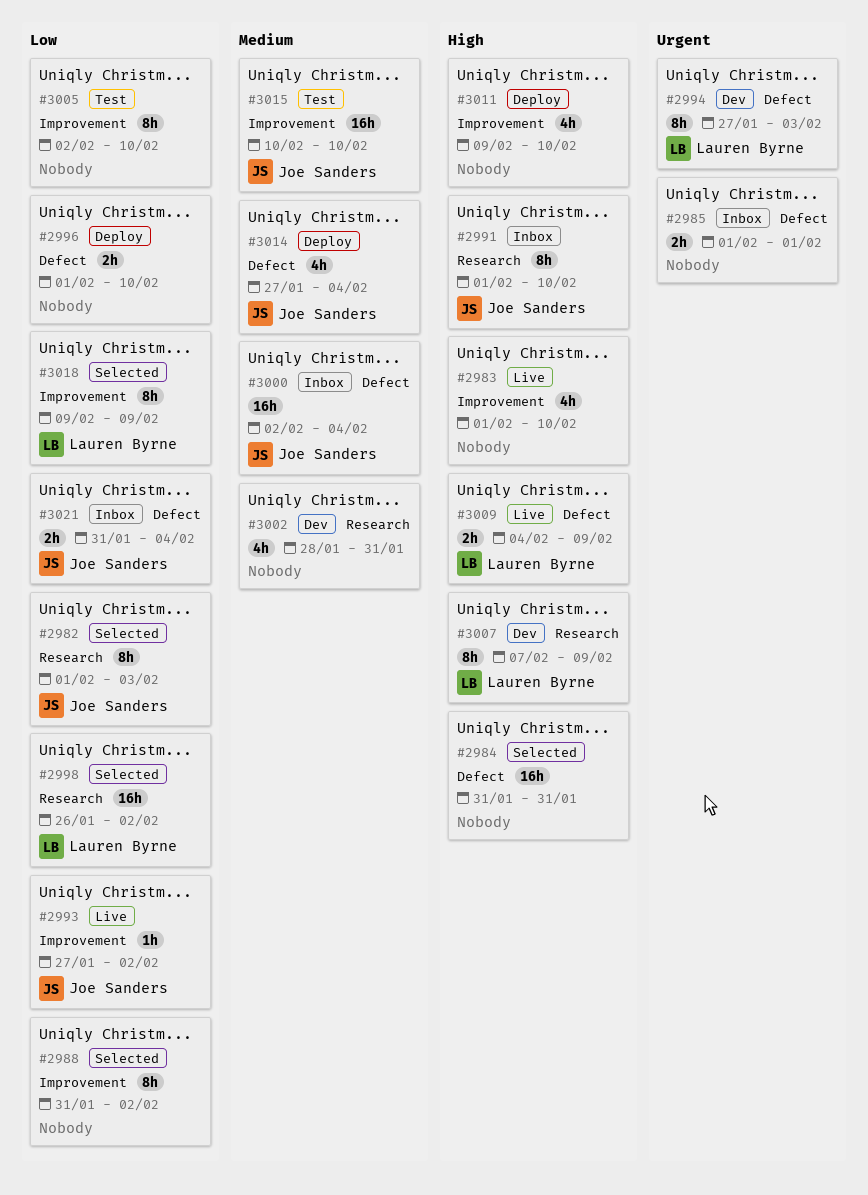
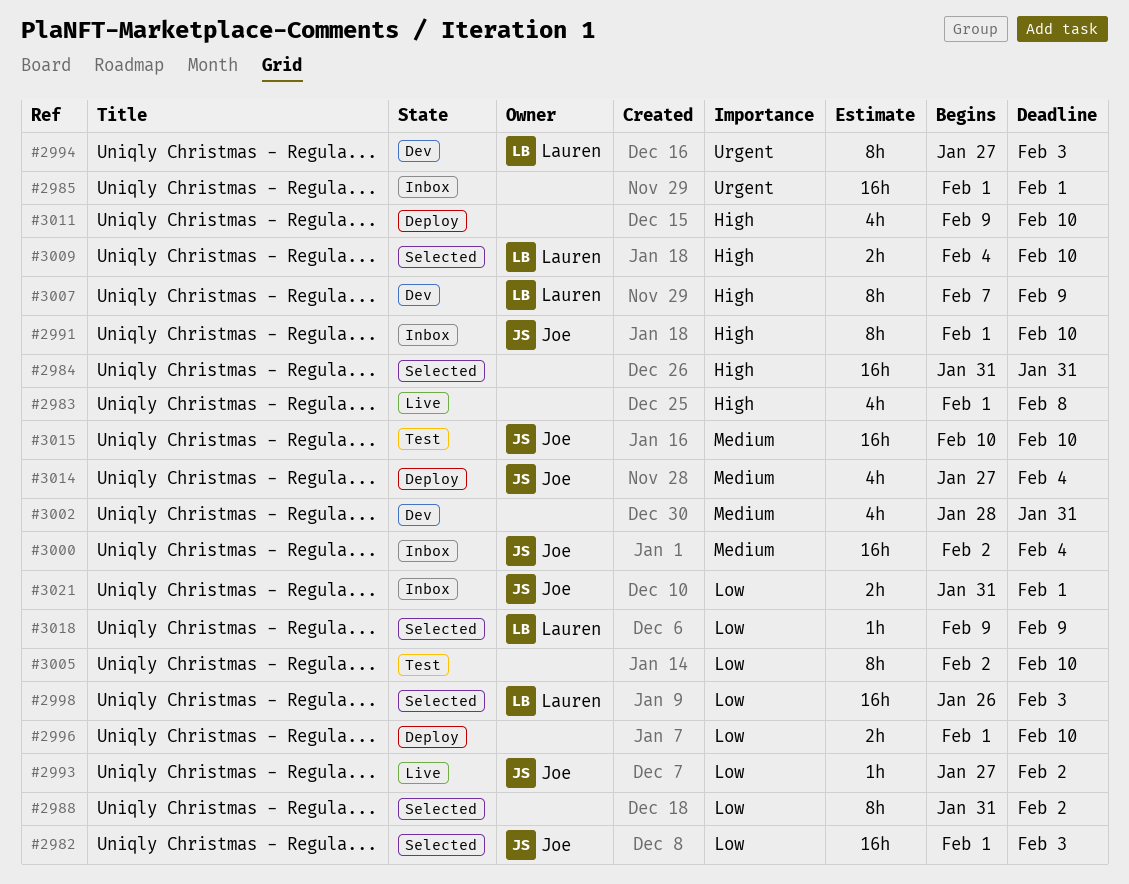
#2982, estimate: 8h -> 16h
#2983, due: Feb 10 -> Feb 8
#2985, estimate: 2h -> 16h
#2998, due: Feb 2 -> Feb 3
#3009, status: Live -> Selected
#3009, due: Feb 9 -> Feb 10
#3018, estimate: 8h -> 1h
#3021, due: Feb 4 -> Feb 1

